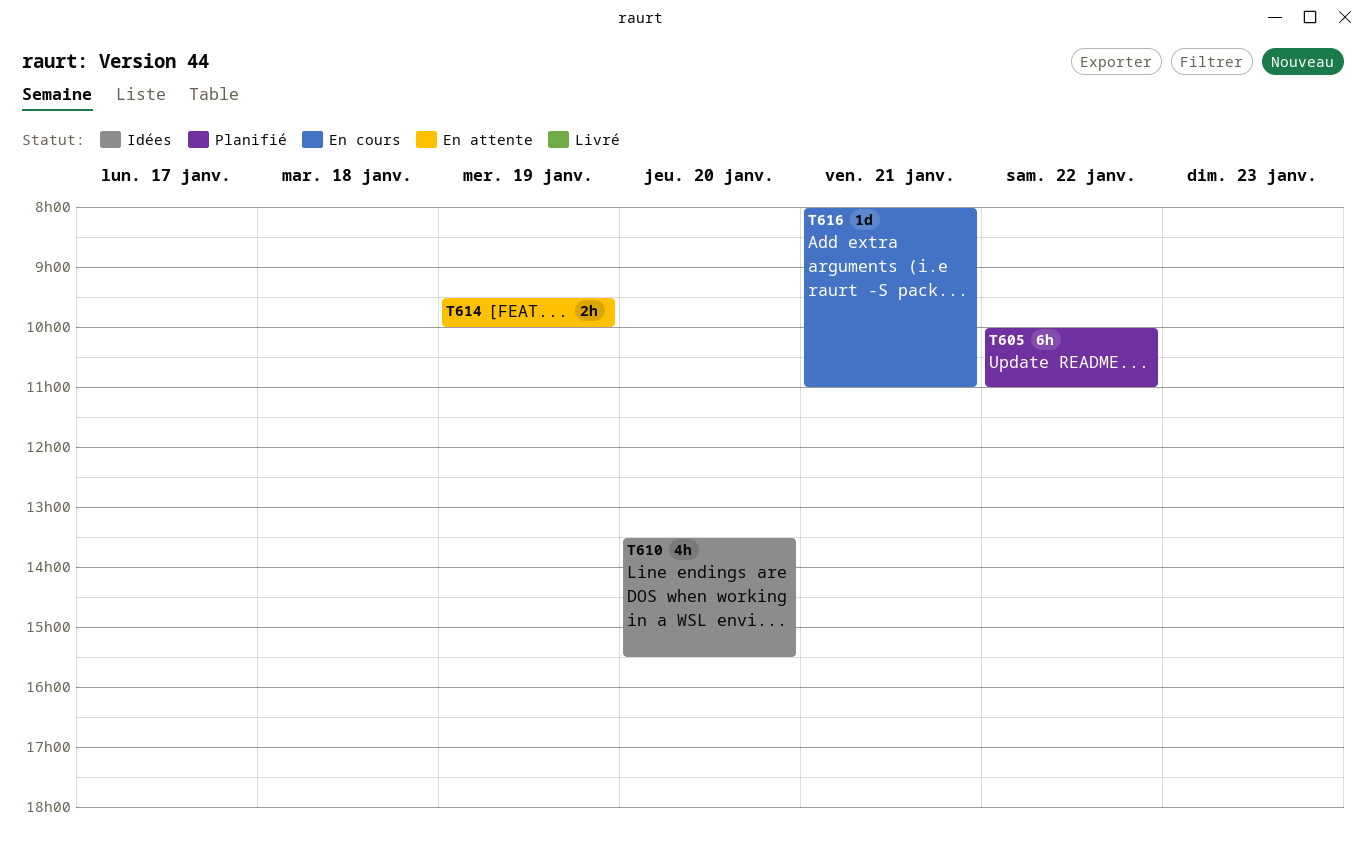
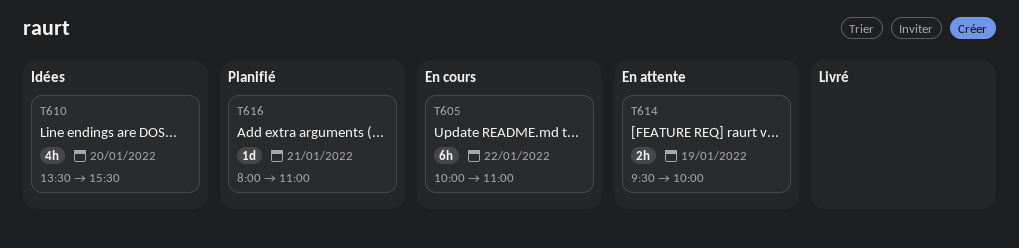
T605, status: Planifié -> En cours
T616, status: En cours -> Planifié

